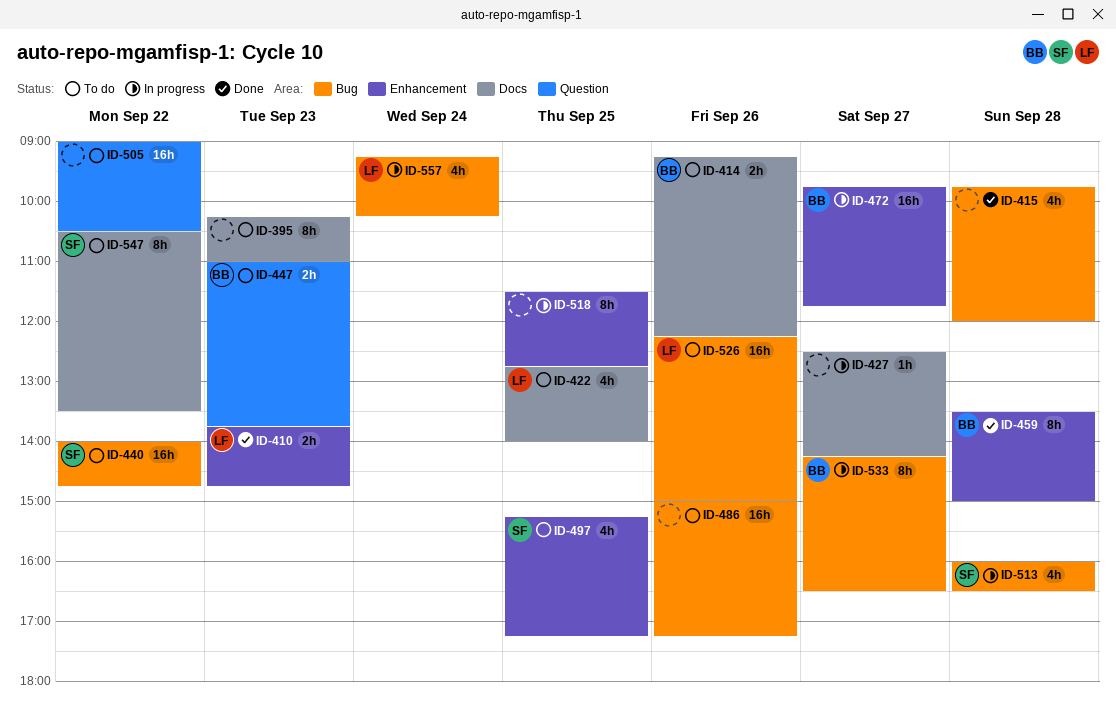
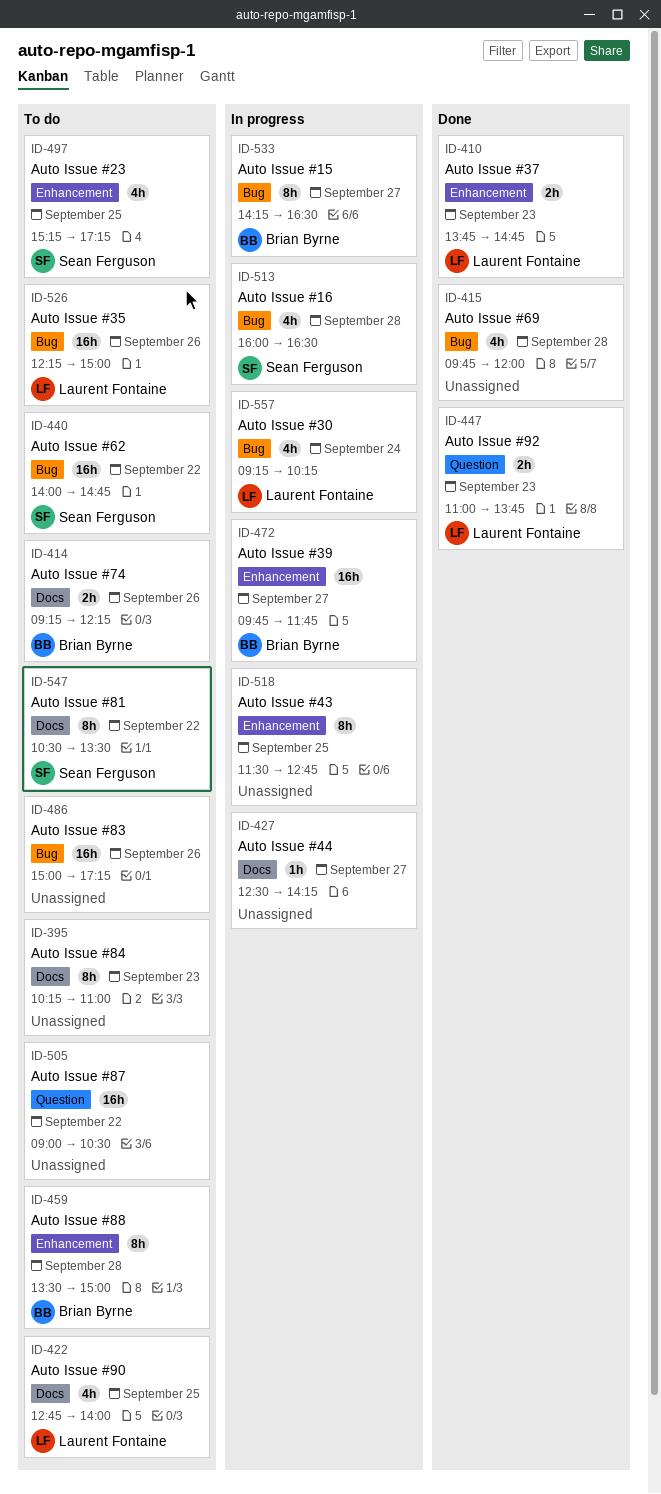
ID-447, status: To do -> Done
ID-447, owner: Brian Byrne -> Laurent Fontaine
ID-459, status: Done -> To do

